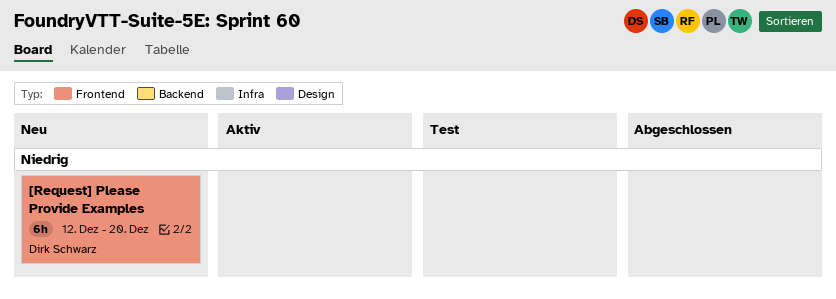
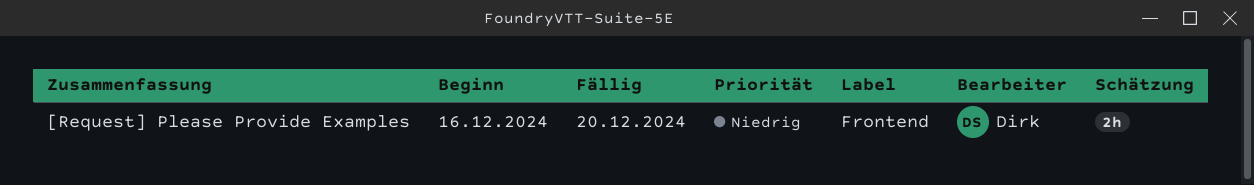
[Request] Please Provide Examples, estimate: 6h -> 2h
[Request] Please Provide Examples, start: Dec 12 -> Dec 16

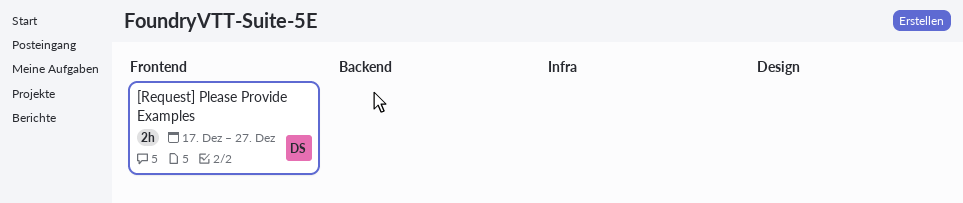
[Request] Please Provide Examples, start: Dec 16 -> Dec 17
[Request] Please Provide Examples, due: Dec 20 -> Dec 27

